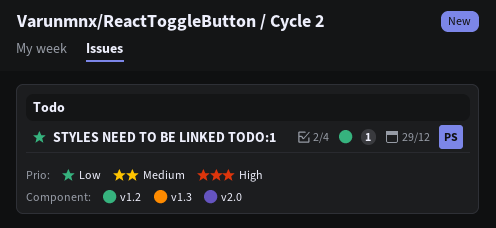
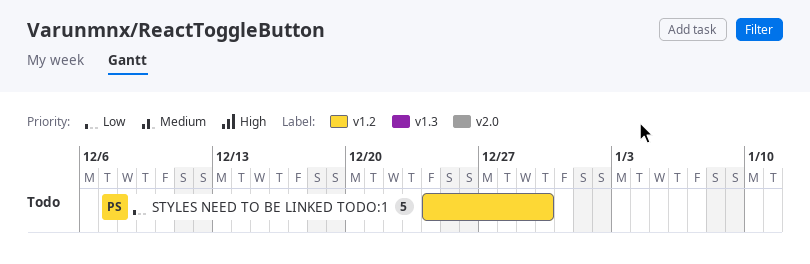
STYLES NEED TO BE LINKED TODO:1, estimate: 1 -> 5
STYLES NEED TO BE LINKED TODO:1, due: Dec 29 -> Dec 30

